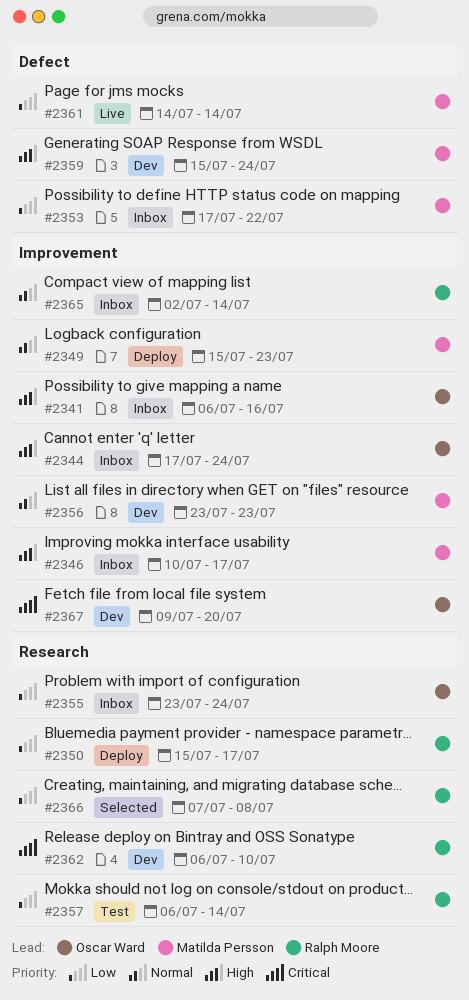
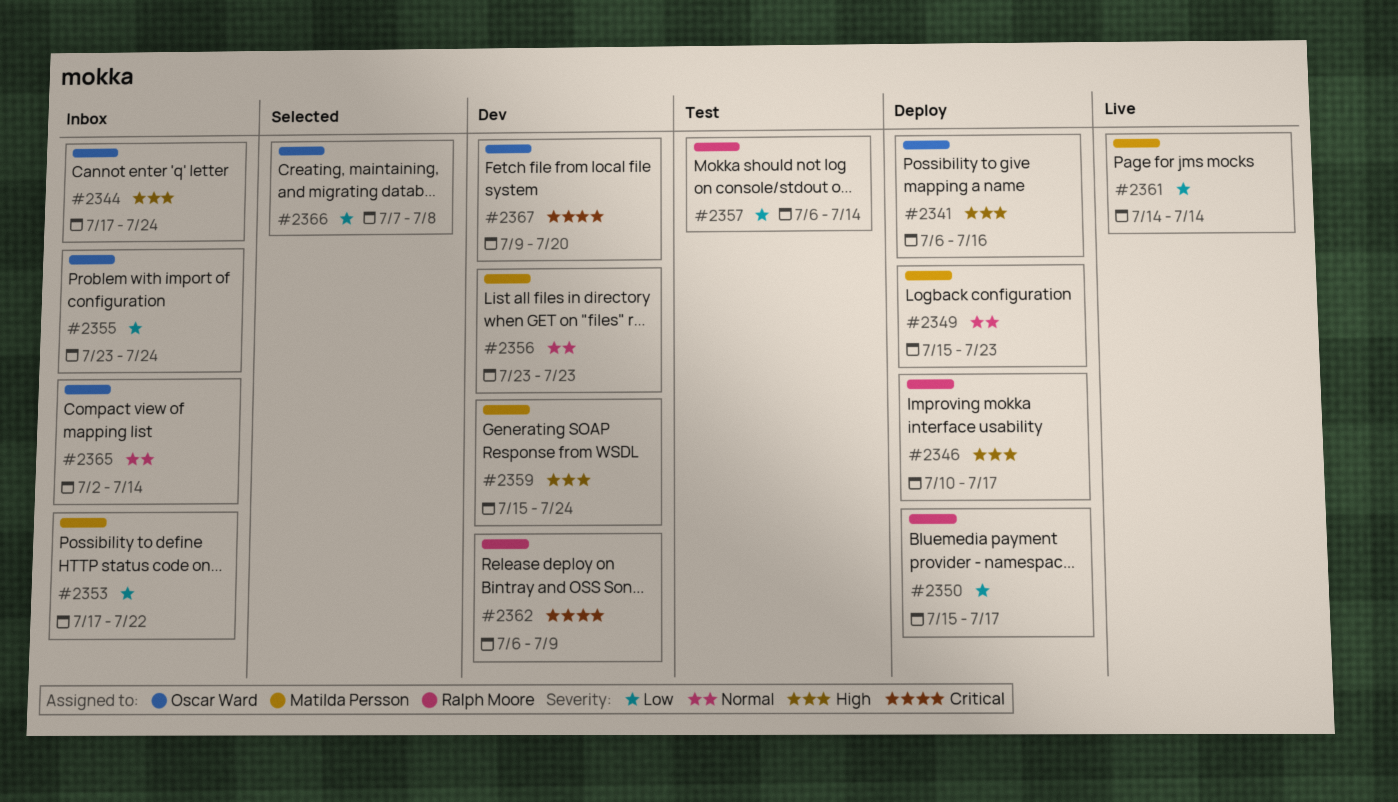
#2341, status: Inbox -> Deploy
#2346, status: Inbox -> Deploy
#2346, owner: Matilda Persson -> Ralph Moore
#2362, due: Jul 10 -> Jul 9
#2365, owner: Ralph Moore -> Oscar Ward
#2366, owner: Ralph Moore -> Oscar Ward

